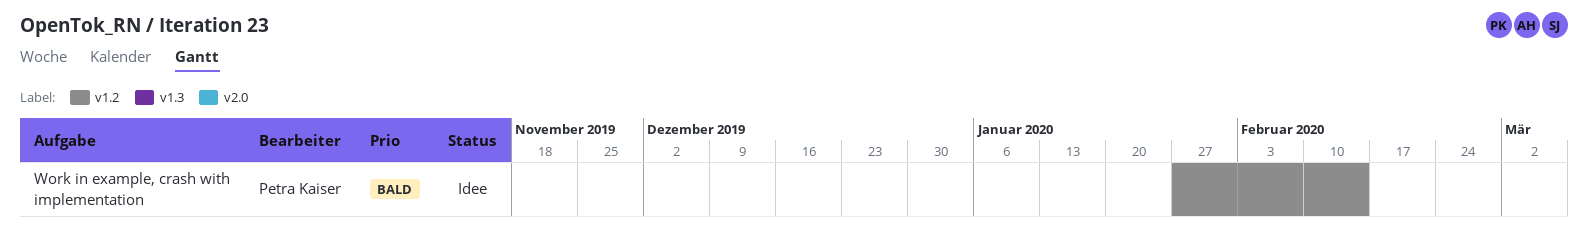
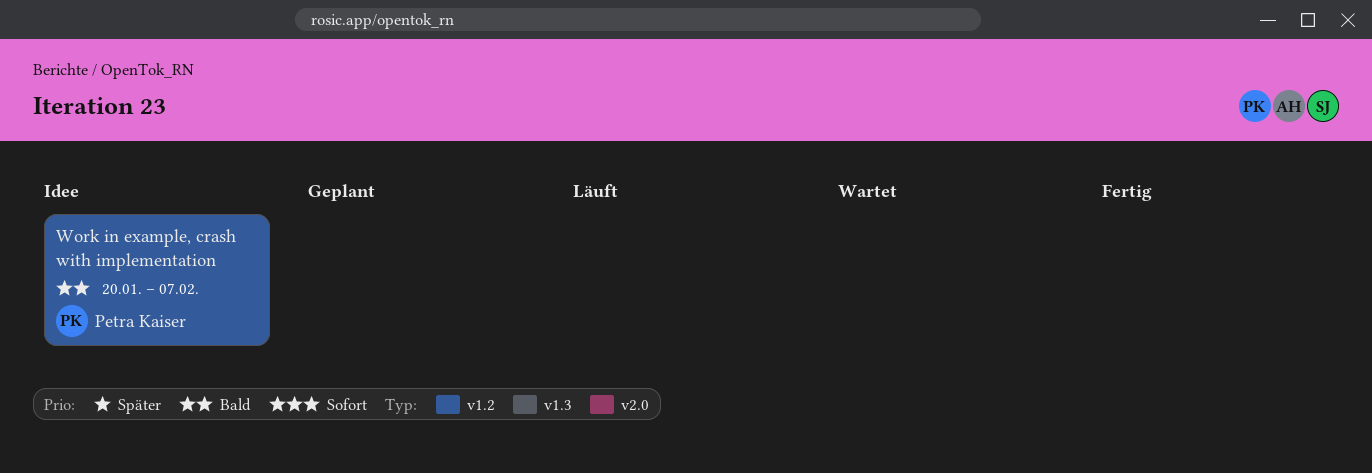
Work in example, crash with implementation, start: Jan 27 -> Jan 20
Work in example, crash with implementation, due: Feb 14 -> Feb 7

